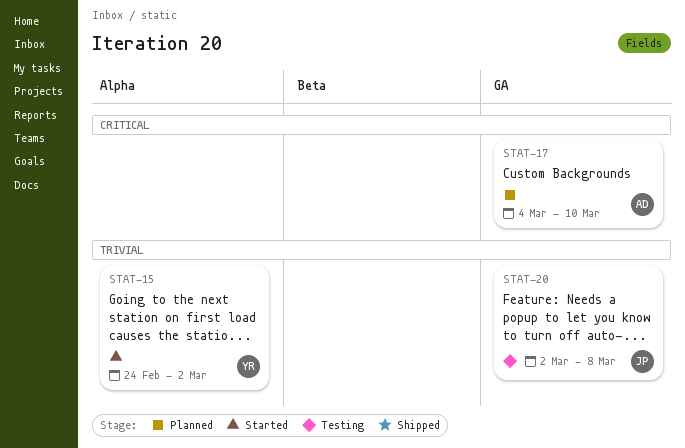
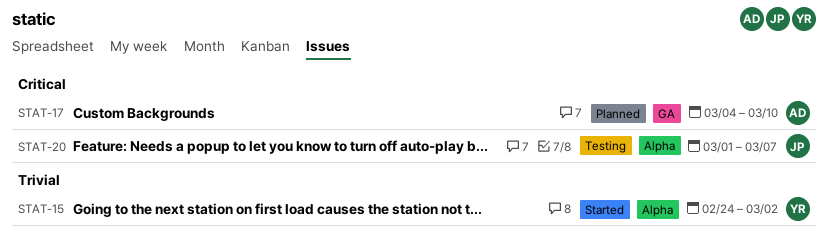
STAT-20, priority: Trivial -> Critical
STAT-20, label: GA -> Alpha
STAT-20, start: Mar 2 -> Mar 1
STAT-20, due: Mar 8 -> Mar 7

